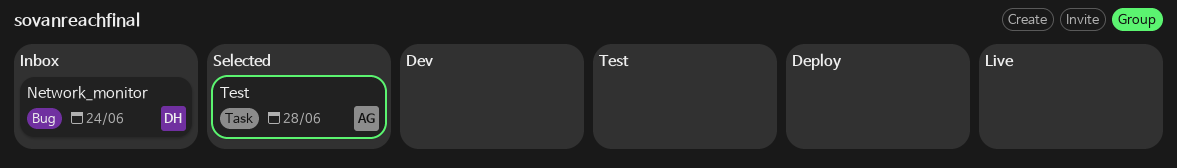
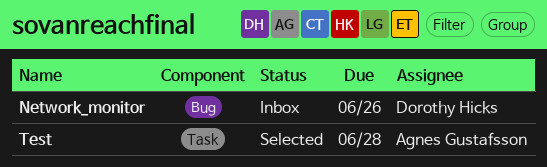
Network_monitor, due: Jun 24 -> Jun 26

